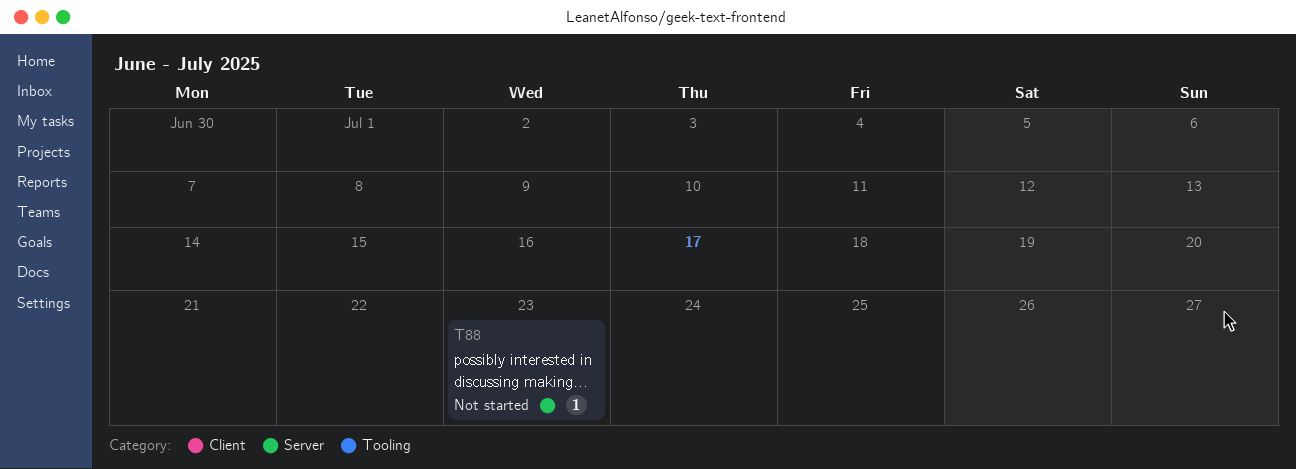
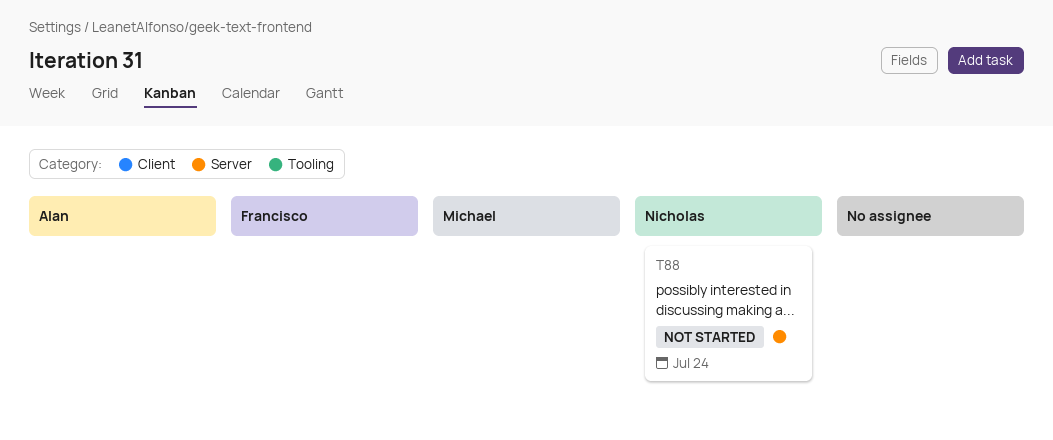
T88, due: Jul 23 -> Jul 24

